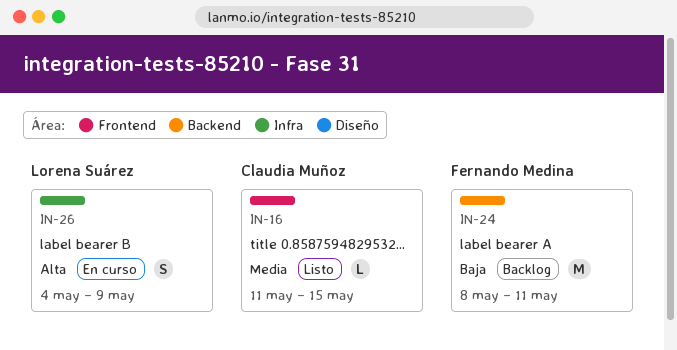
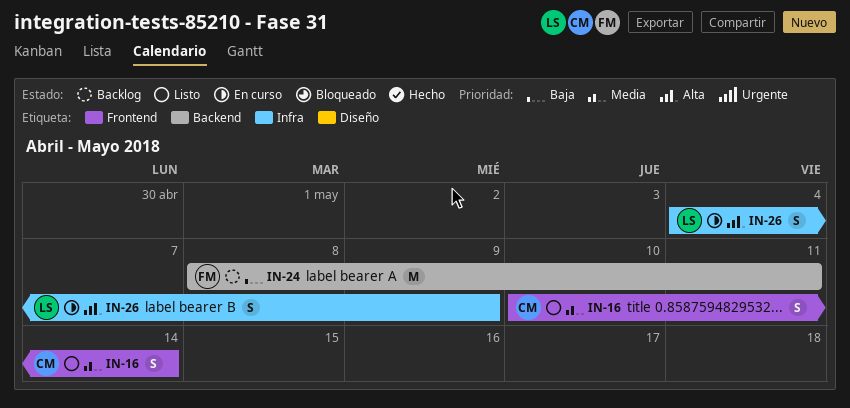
IN-16, estimate: L -> S
IN-16, start: May 11 -> May 10
IN-16, due: May 15 -> May 14

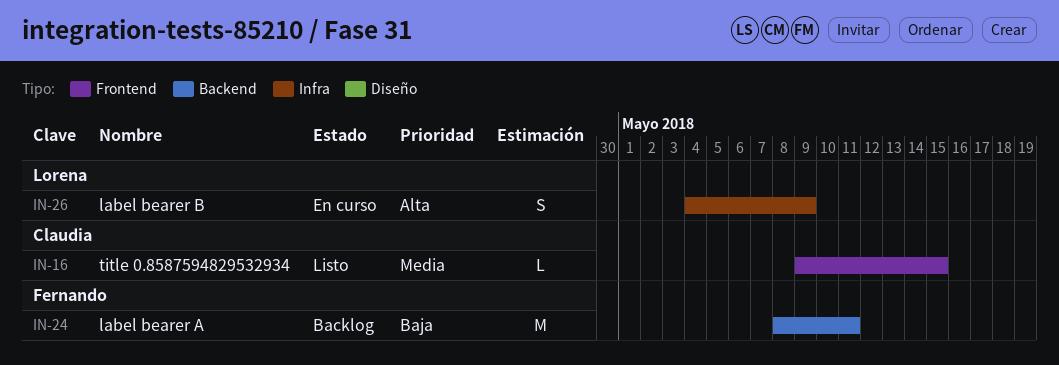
IN-16, estimate: S -> L
IN-16, start: May 10 -> May 9
IN-16, due: May 14 -> May 15

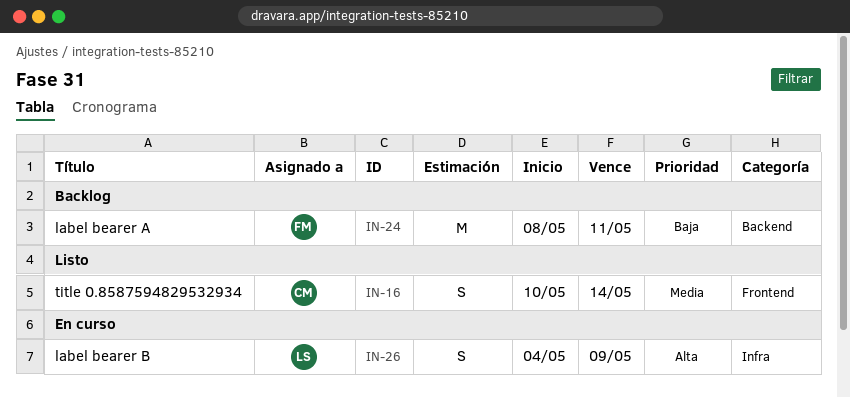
IN-16, estimate: L -> S
IN-16, start: May 9 -> May 10
IN-16, due: May 15 -> May 14

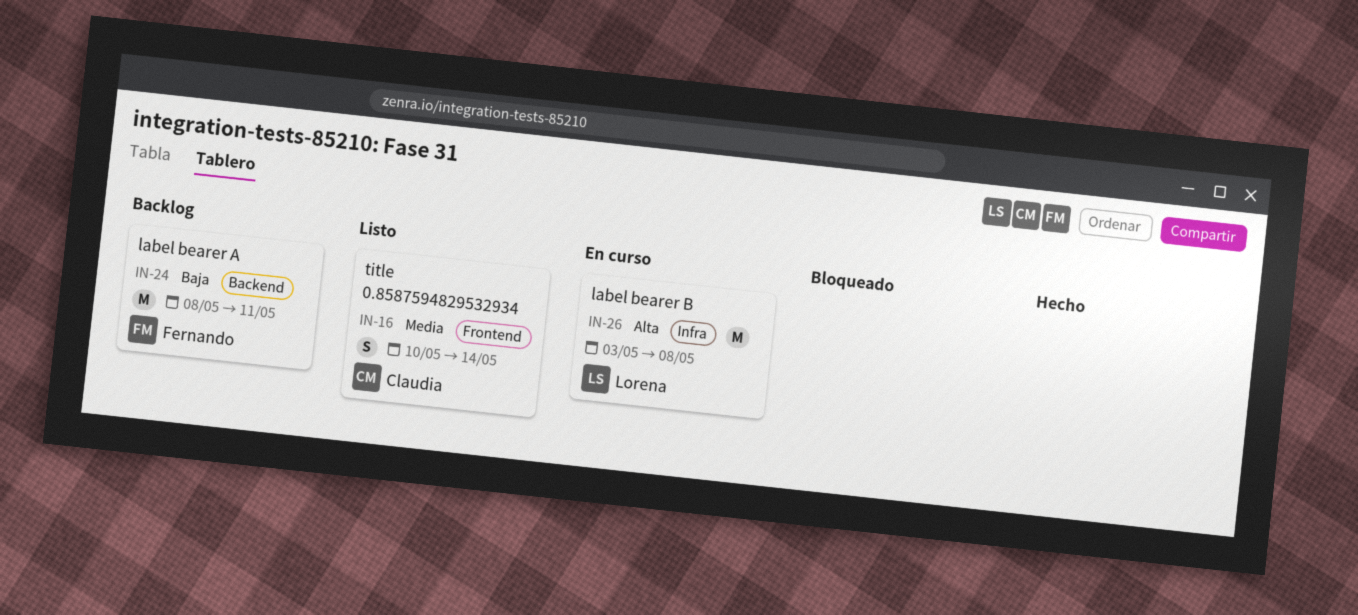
IN-26, estimate: S -> M
IN-26, start: May 4 -> May 3
IN-26, due: May 9 -> May 8

